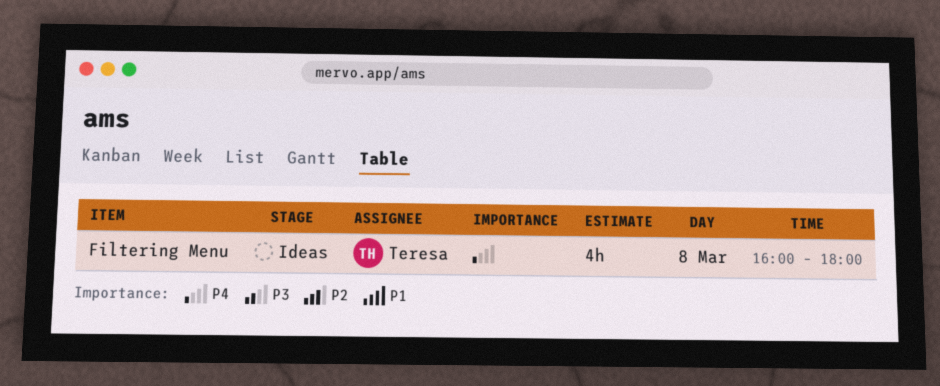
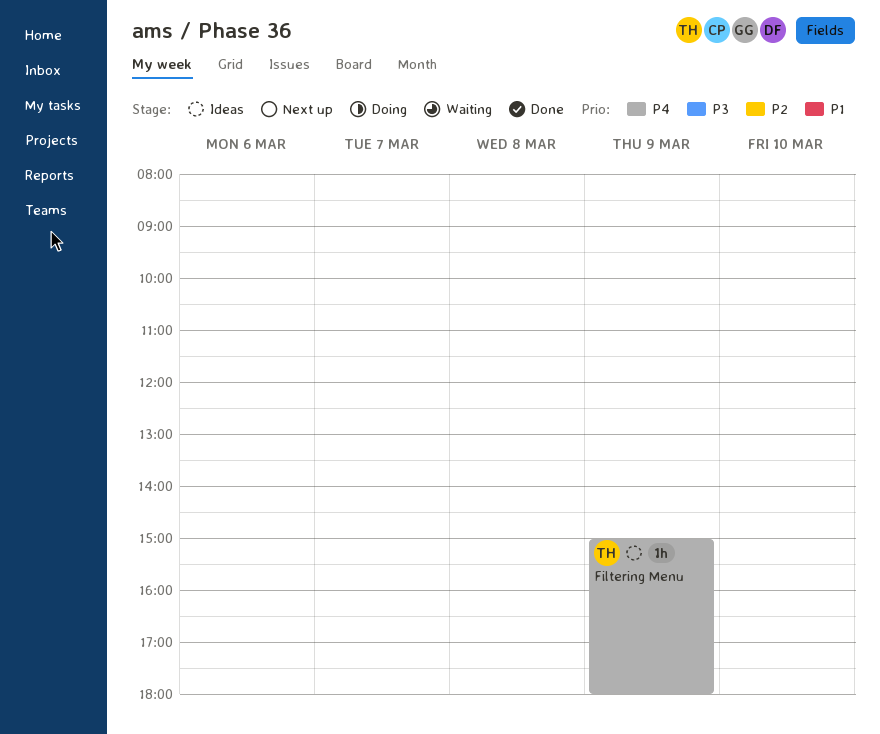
Filtering Menu, estimate: 4h -> 1h
Filtering Menu, day: Mar 8 -> Mar 9
Filtering Menu, begins: 16:00 -> 15:00

